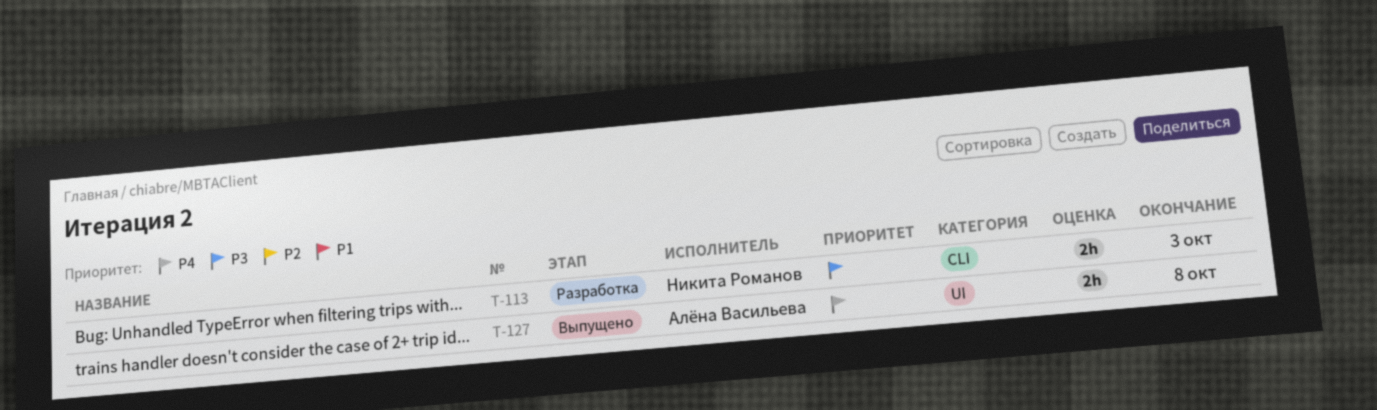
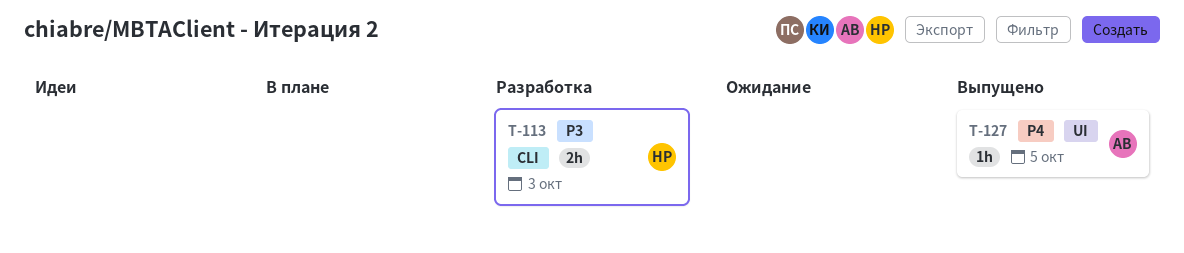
T-127, estimate: 2h -> 1h
T-127, due: Oct 8 -> Oct 5

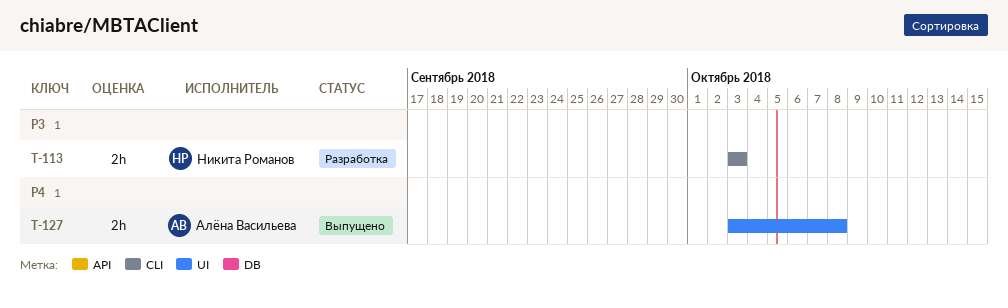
T-127, estimate: 1h -> 2h
T-127, due: Oct 5 -> Oct 8

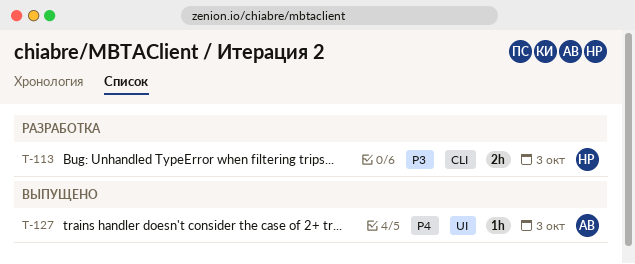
T-127, estimate: 2h -> 1h
T-127, due: Oct 8 -> Oct 3

